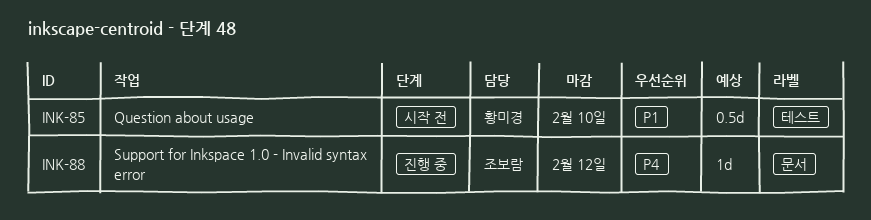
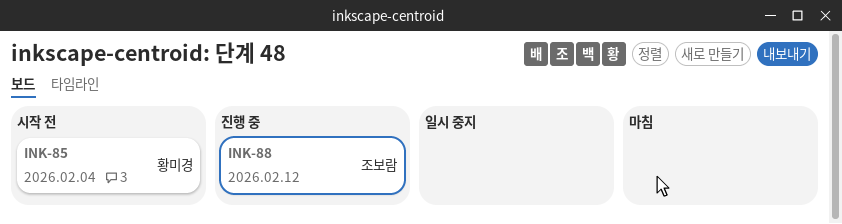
INK-85, due: Feb 10 -> Feb 4

